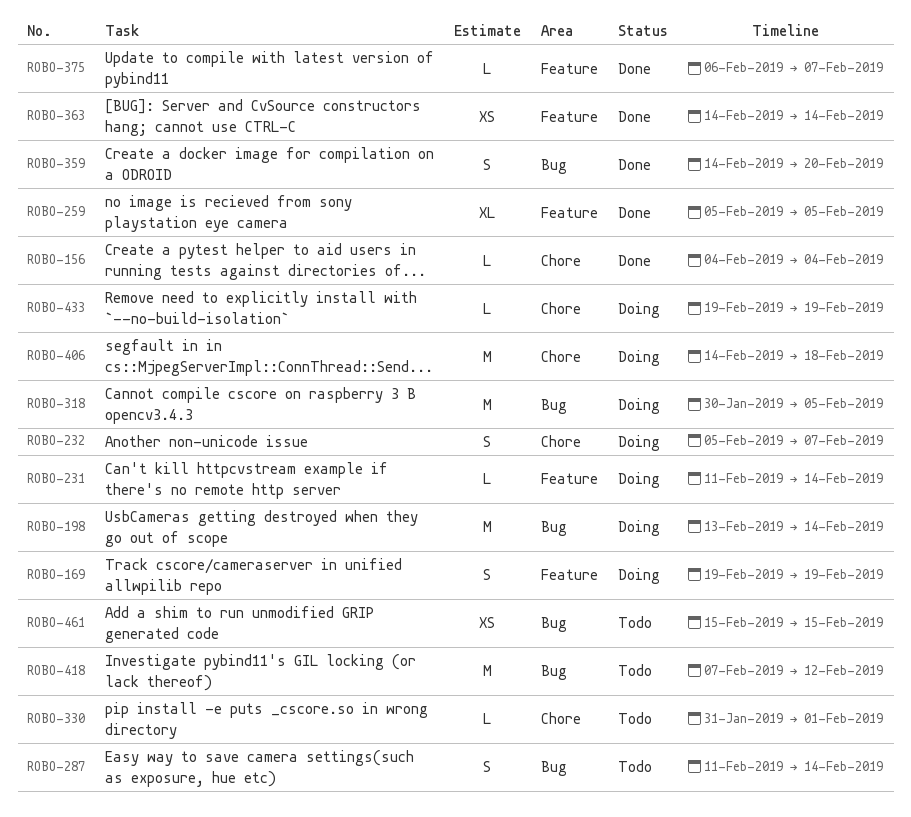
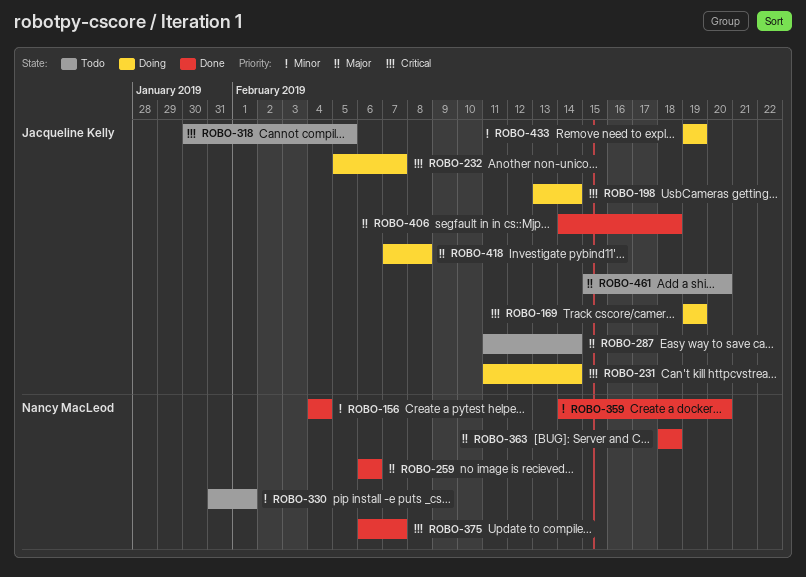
ROBO-259, start: Feb 5 -> Feb 6
ROBO-259, due: Feb 5 -> Feb 6
ROBO-318, status: Doing -> Todo
ROBO-363, start: Feb 14 -> Feb 18
ROBO-363, due: Feb 14 -> Feb 18
ROBO-406, status: Doing -> Done
ROBO-418, status: Todo -> Doing
ROBO-418, due: Feb 12 -> Feb 8
ROBO-461, due: Feb 15 -> Feb 20

